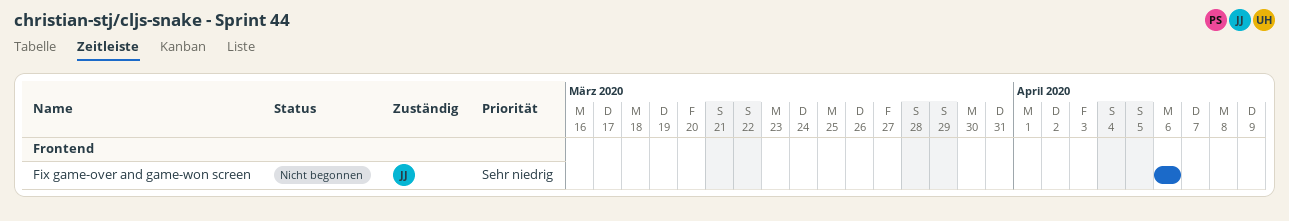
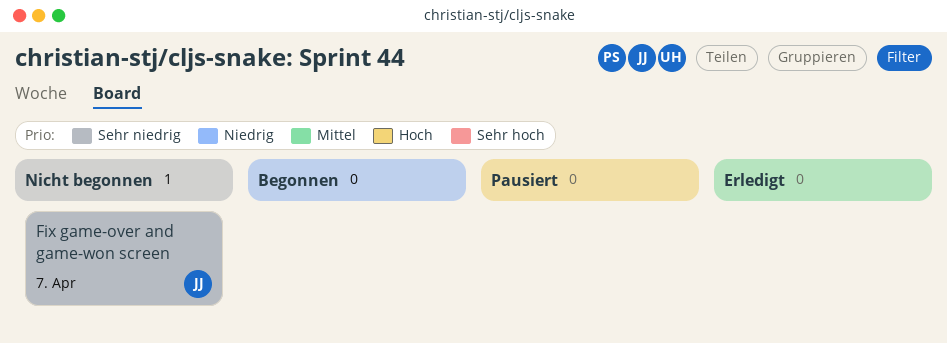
Fix game-over and game-won screen, due: Apr 6 -> Apr 7

